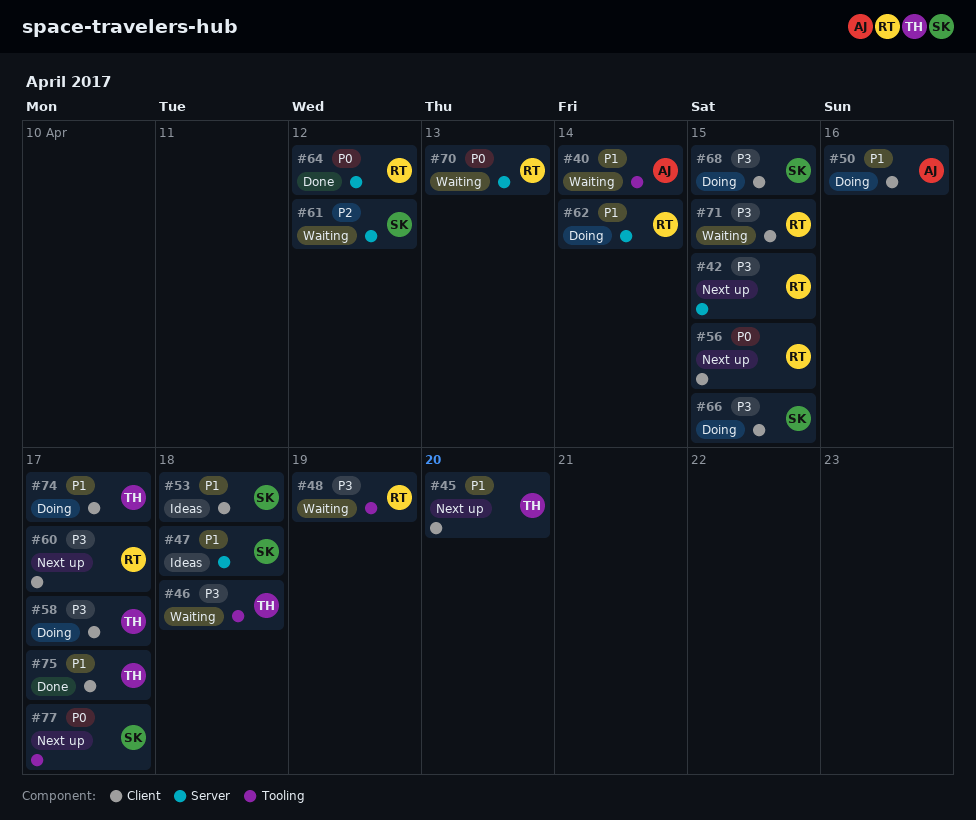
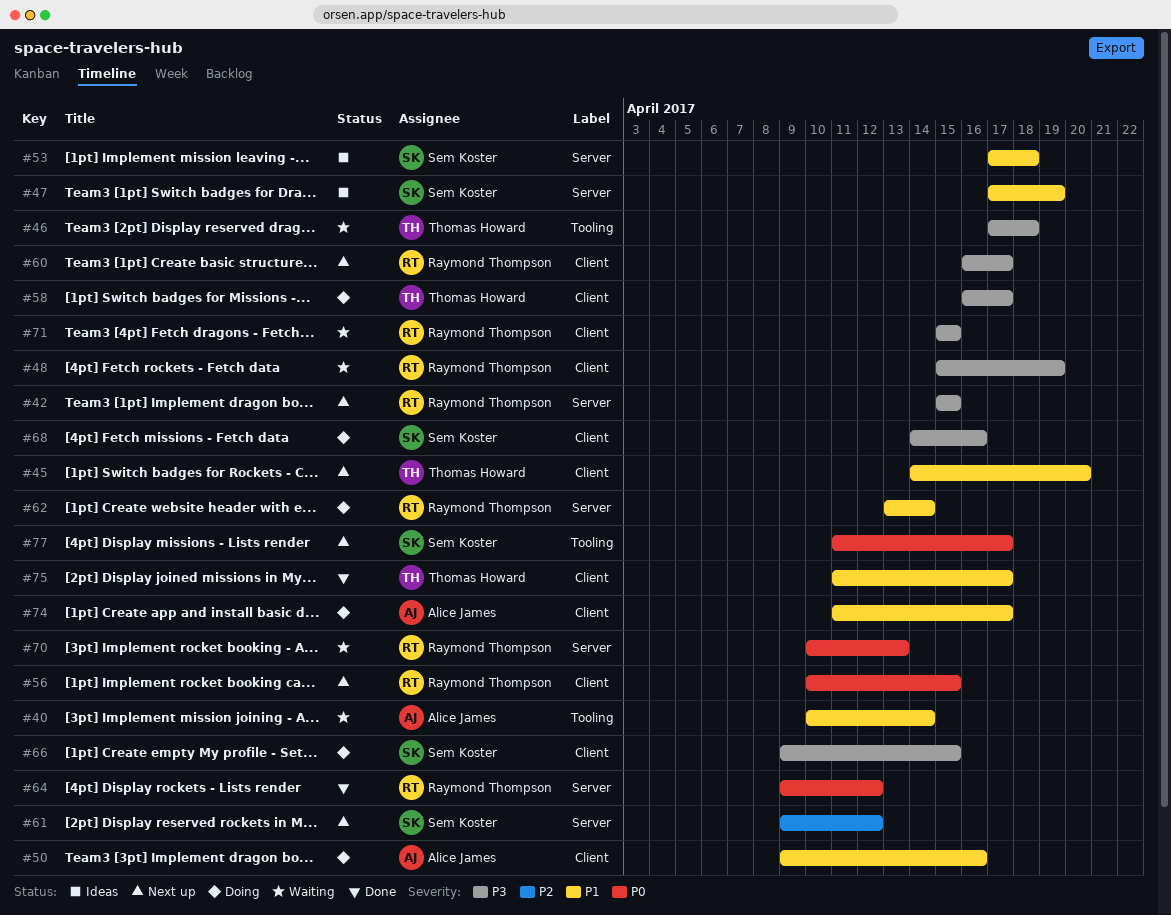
#47, due: Apr 18 -> Apr 19
#48, label: Tooling -> Client
#53, label: Client -> Server
#61, status: Waiting -> Next up
#68, due: Apr 15 -> Apr 16
#74, owner: Thomas Howard -> Alice James

